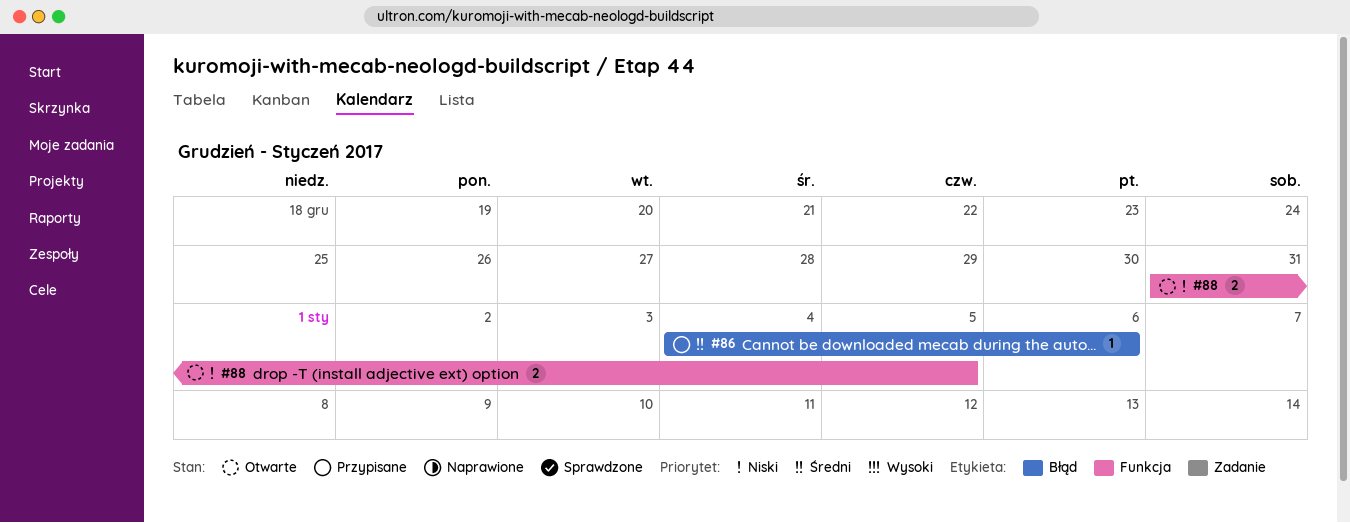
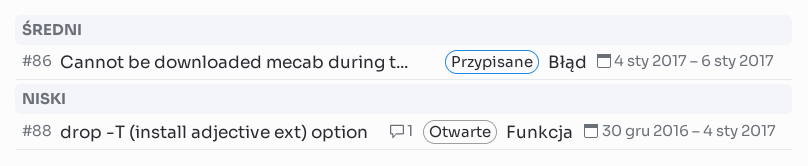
#88, start: Dec 31 -> Dec 30
#88, due: Jan 5 -> Jan 4

